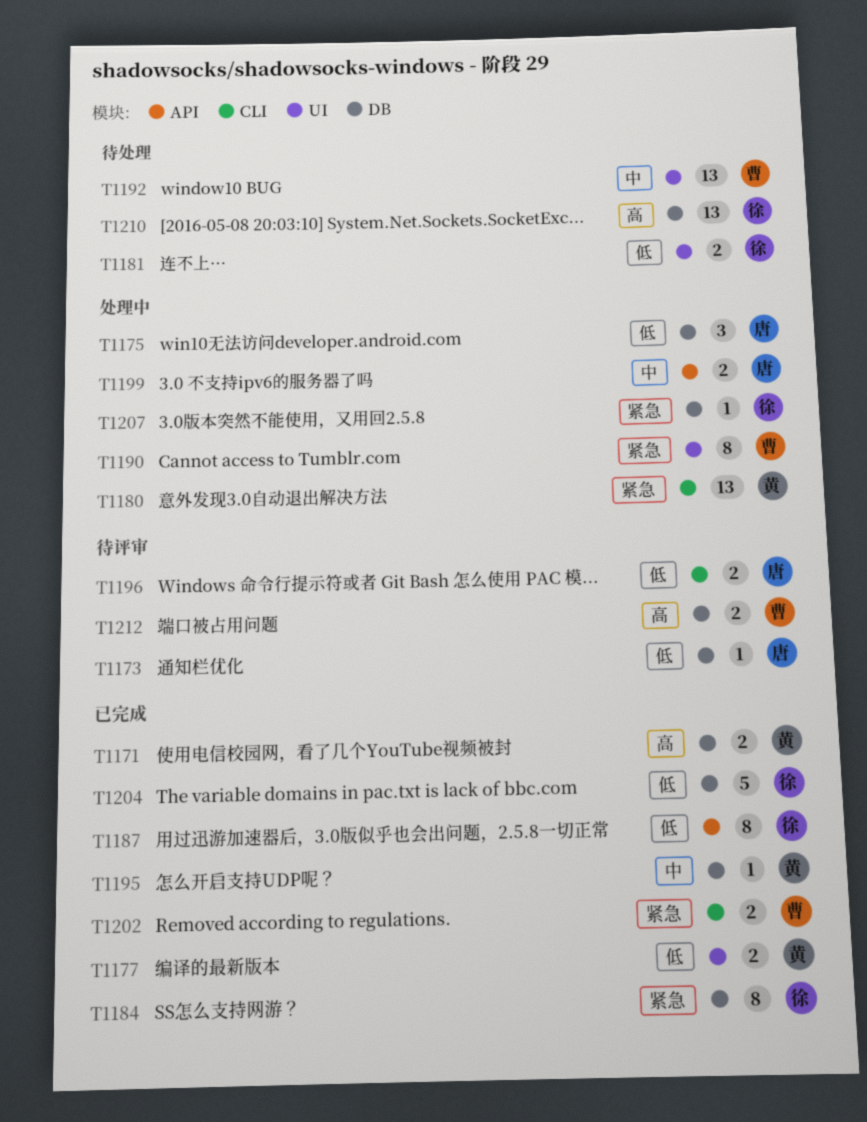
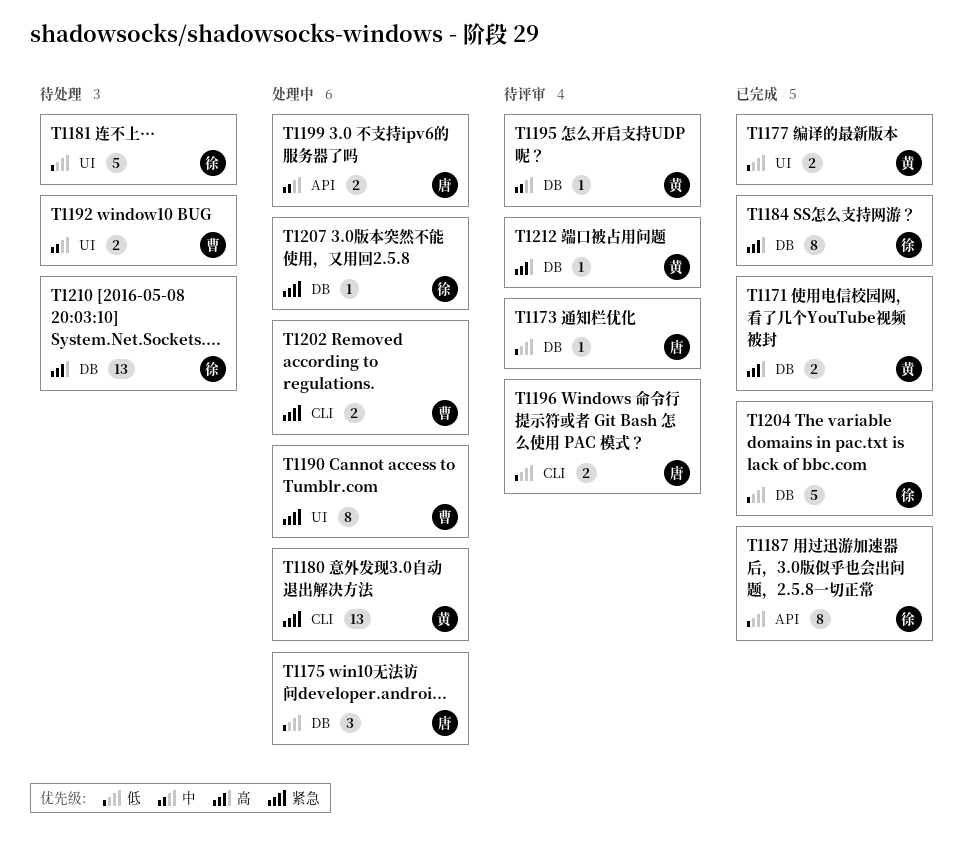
T1181, estimate: 2 -> 5
T1184, priority: 紧急 -> 高
T1192, estimate: 13 -> 2
T1195, status: 已完成 -> 待评审
T1202, status: 已完成 -> 处理中
T1212, owner: 曹 -> 黄
T1212, estimate: 2 -> 1

